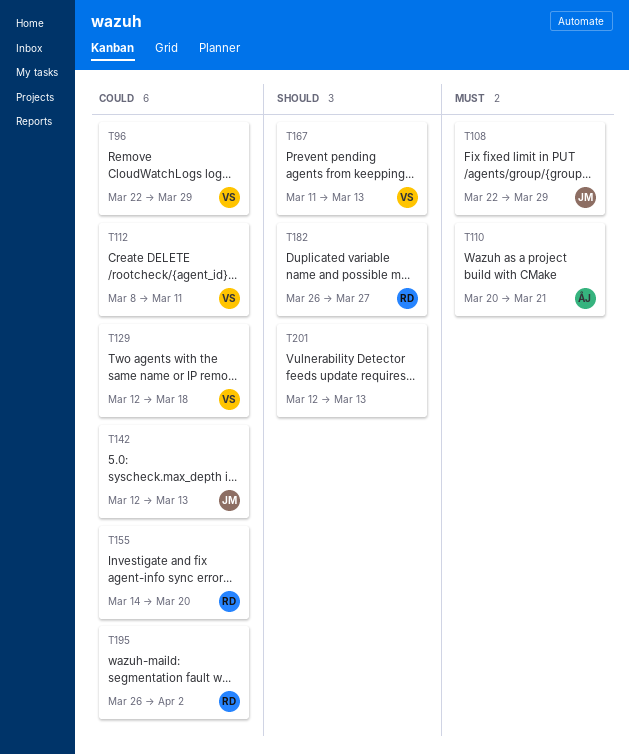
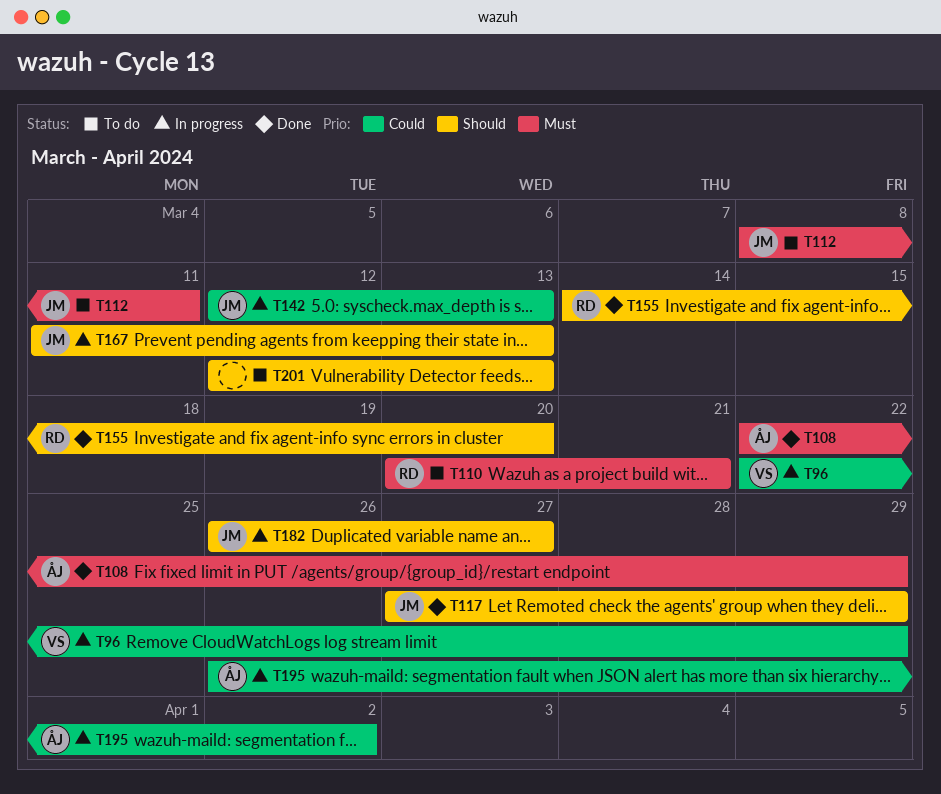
T108, owner: JM -> ÅJ
T110, owner: ÅJ -> RD
T112, owner: VS -> JM
T112, priority: Could -> Must
T117: none -> present
T129: present -> none
T155, priority: Could -> Should
T167, owner: VS -> JM
T182, owner: RD -> JM
T195, owner: RD -> ÅJ

